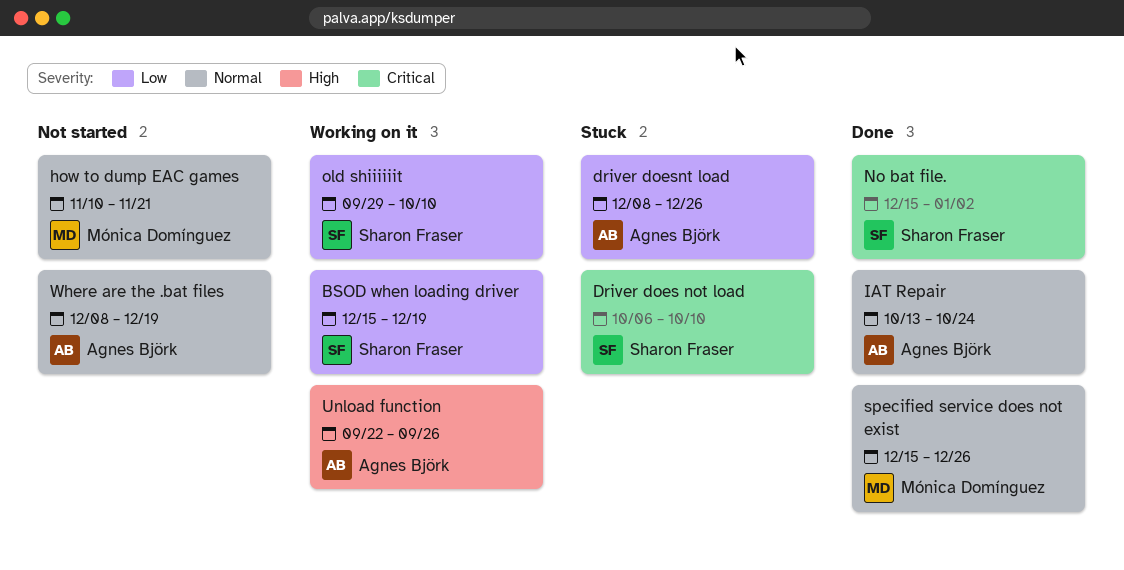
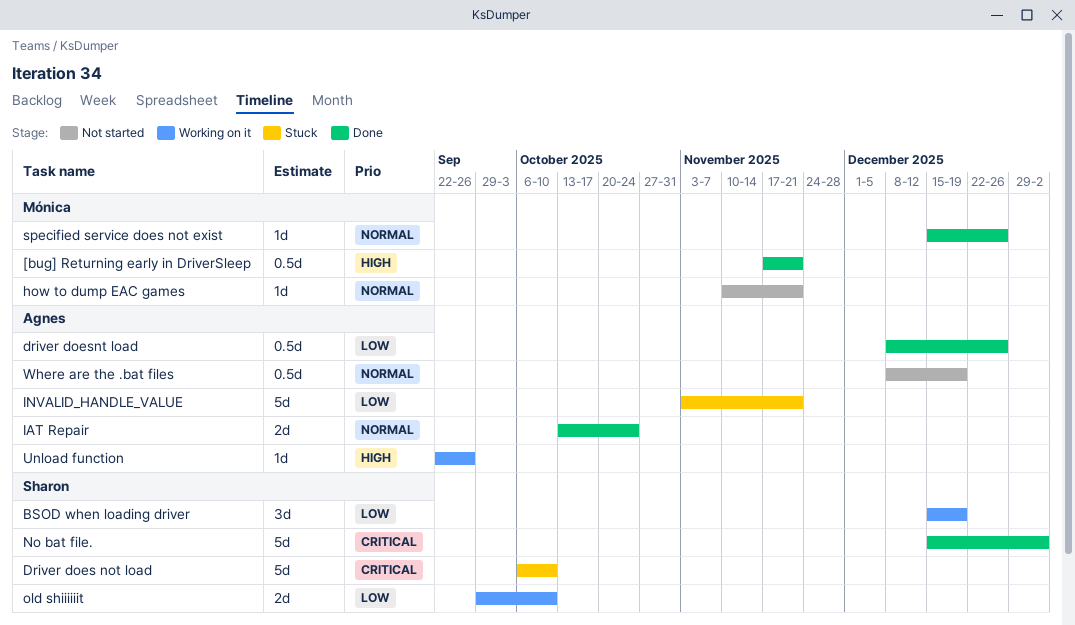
[bug] Returning early in DriverSleep: none -> present
driver doesnt load, status: Stuck -> Done
INVALID_HANDLE_VALUE: none -> present

